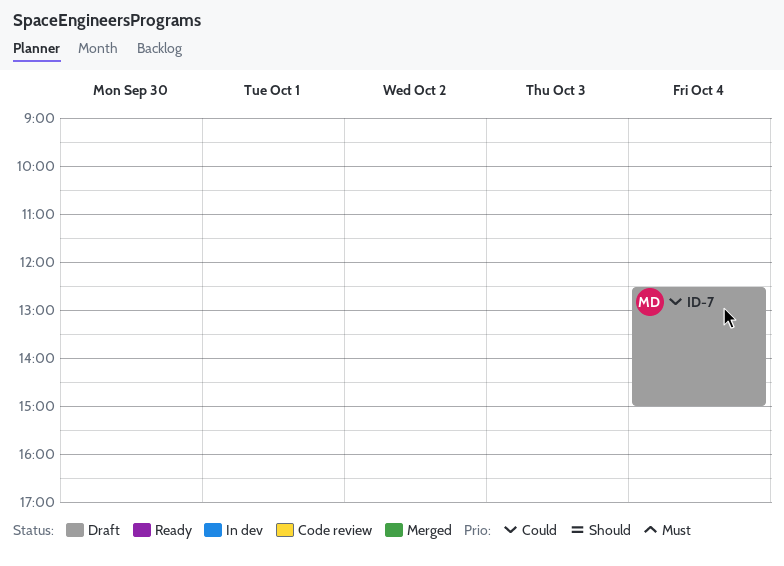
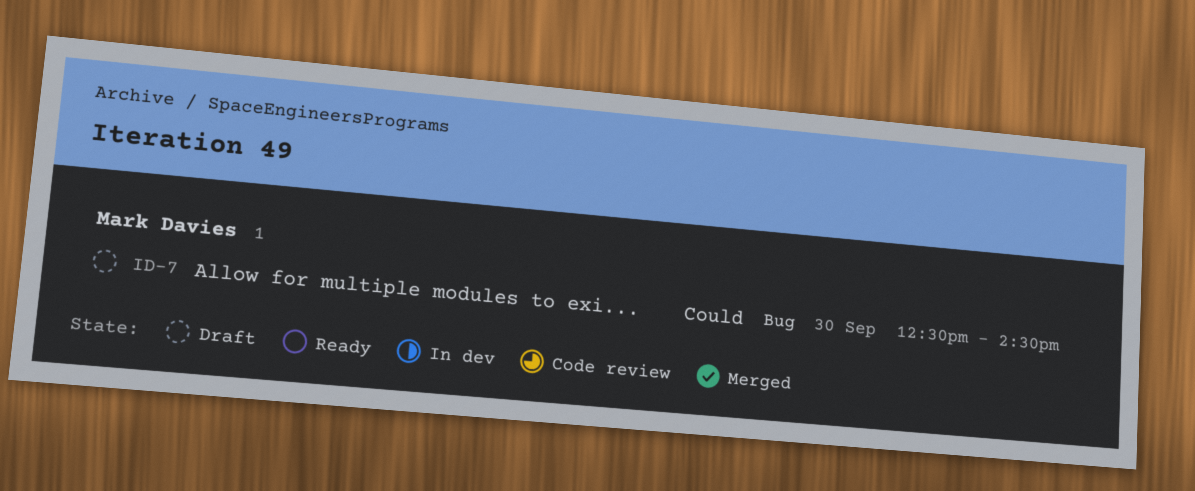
ID-7, day: Oct 4 -> Sep 30
ID-7, ends: 15:00 -> 14:30

